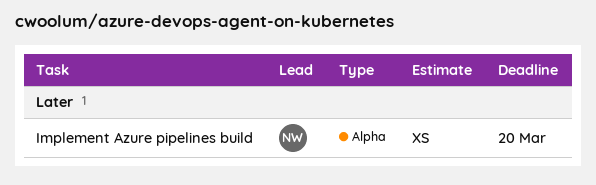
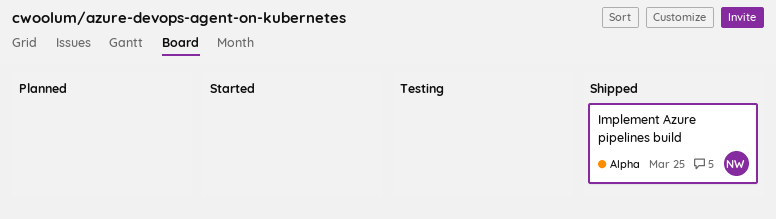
Implement Azure pipelines build, due: Mar 20 -> Mar 25

